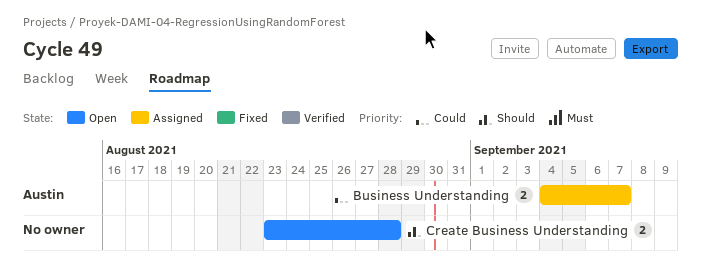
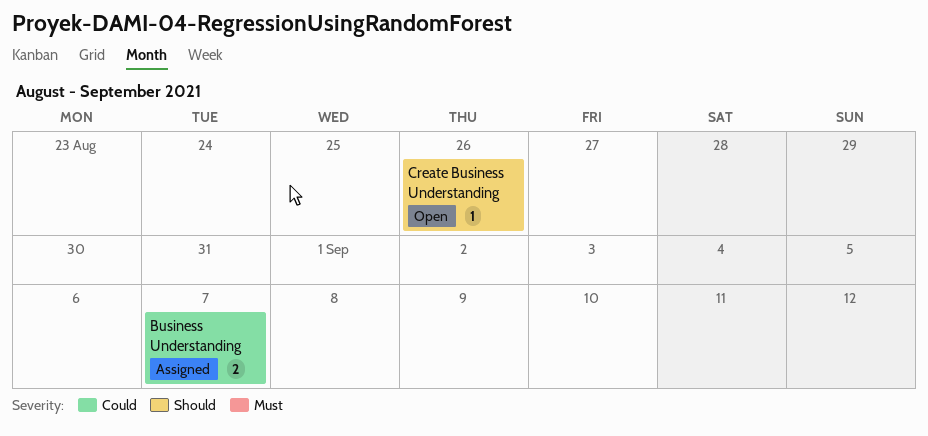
Create Business Understanding, estimate: 2 -> 1
Create Business Understanding, due: Aug 28 -> Aug 26

